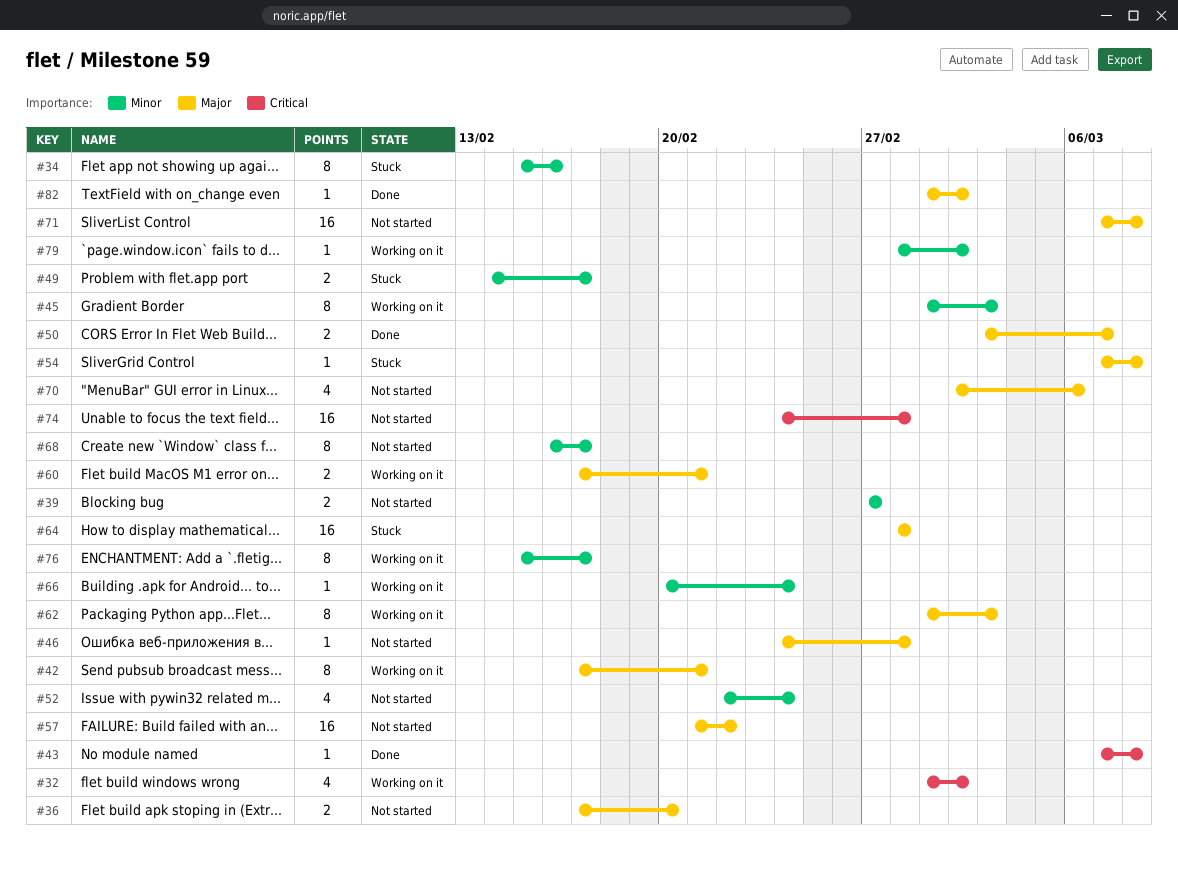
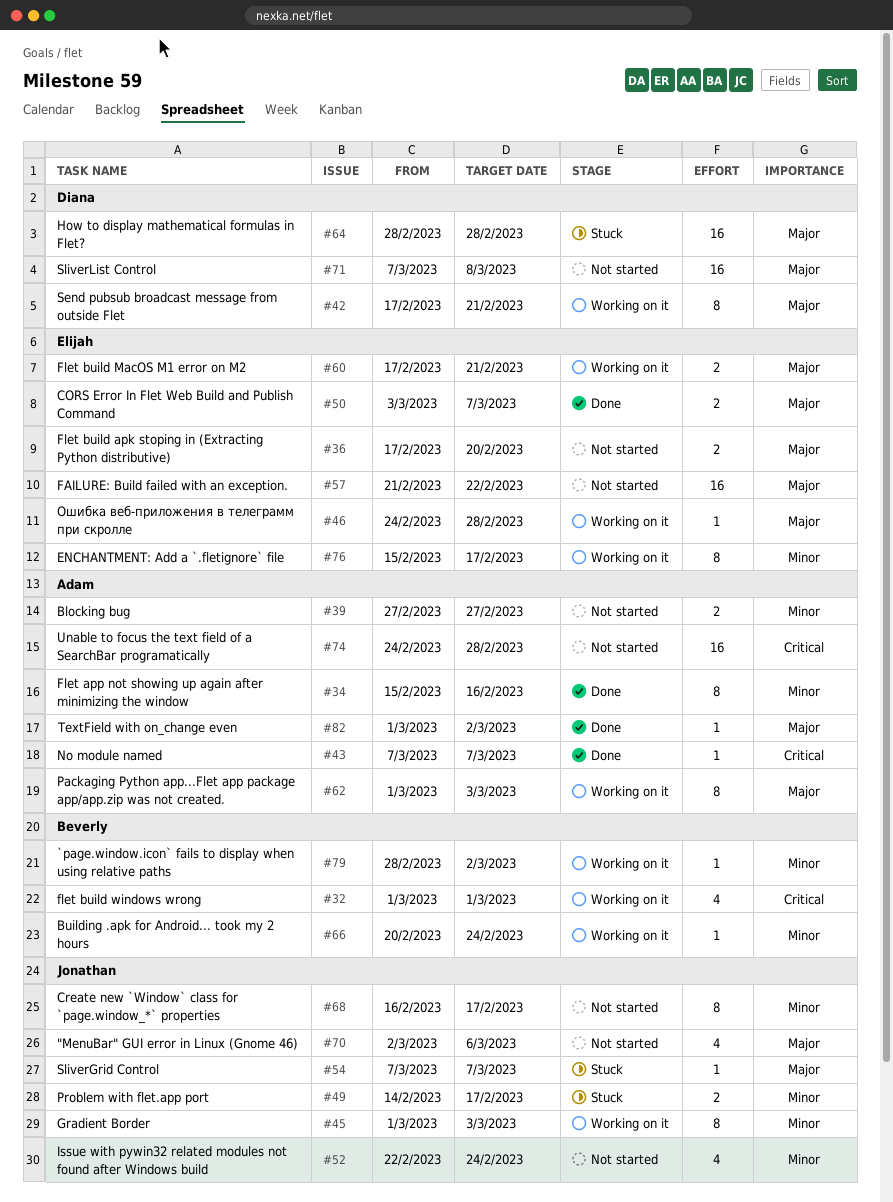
#32, due: Mar 2 -> Mar 1
#34, status: Stuck -> Done
#43, due: Mar 8 -> Mar 7
#46, status: Not started -> Working on it
#54, due: Mar 8 -> Mar 7

